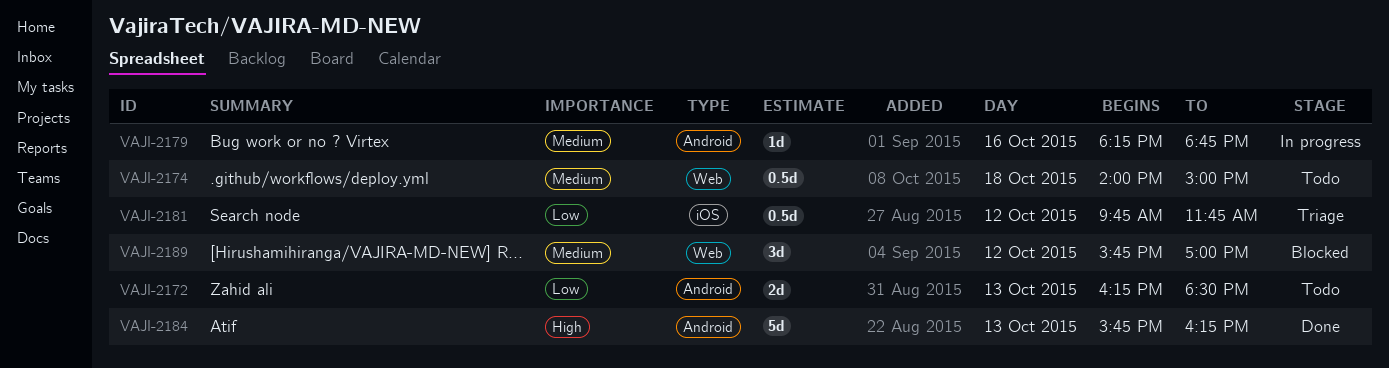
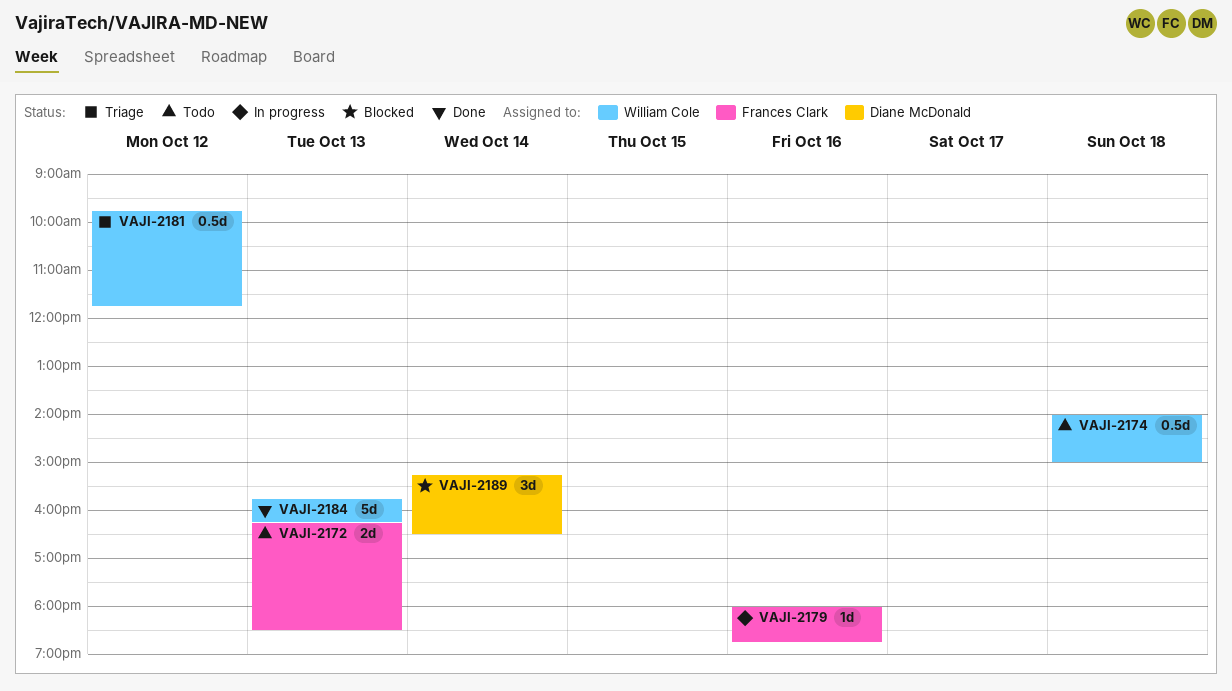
VAJI-2179, begins: 18:15 -> 18:00
VAJI-2189, day: Oct 12 -> Oct 14
VAJI-2189, begins: 15:45 -> 15:15
VAJI-2189, ends: 17:00 -> 16:30

